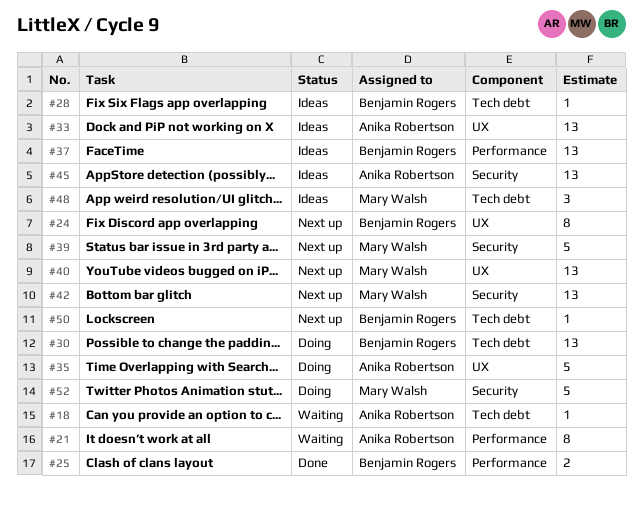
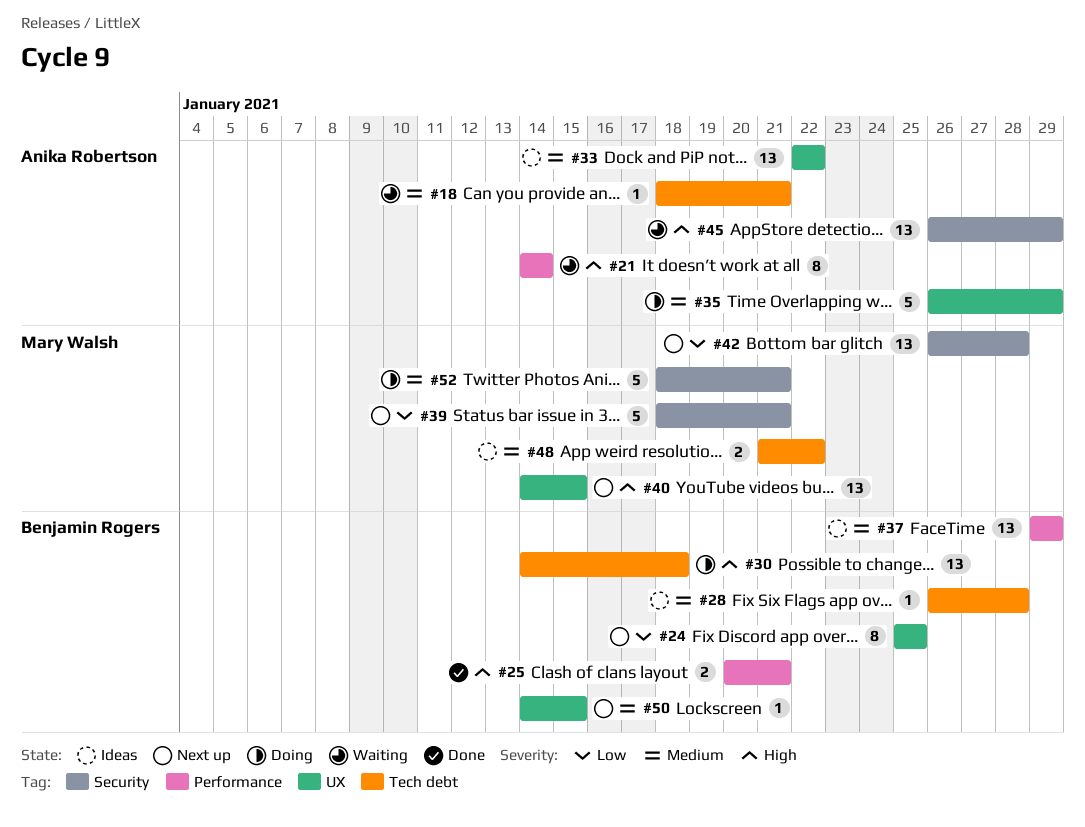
#45, status: Ideas -> Waiting
#48, estimate: 3 -> 2
#50, label: Tech debt -> UX

